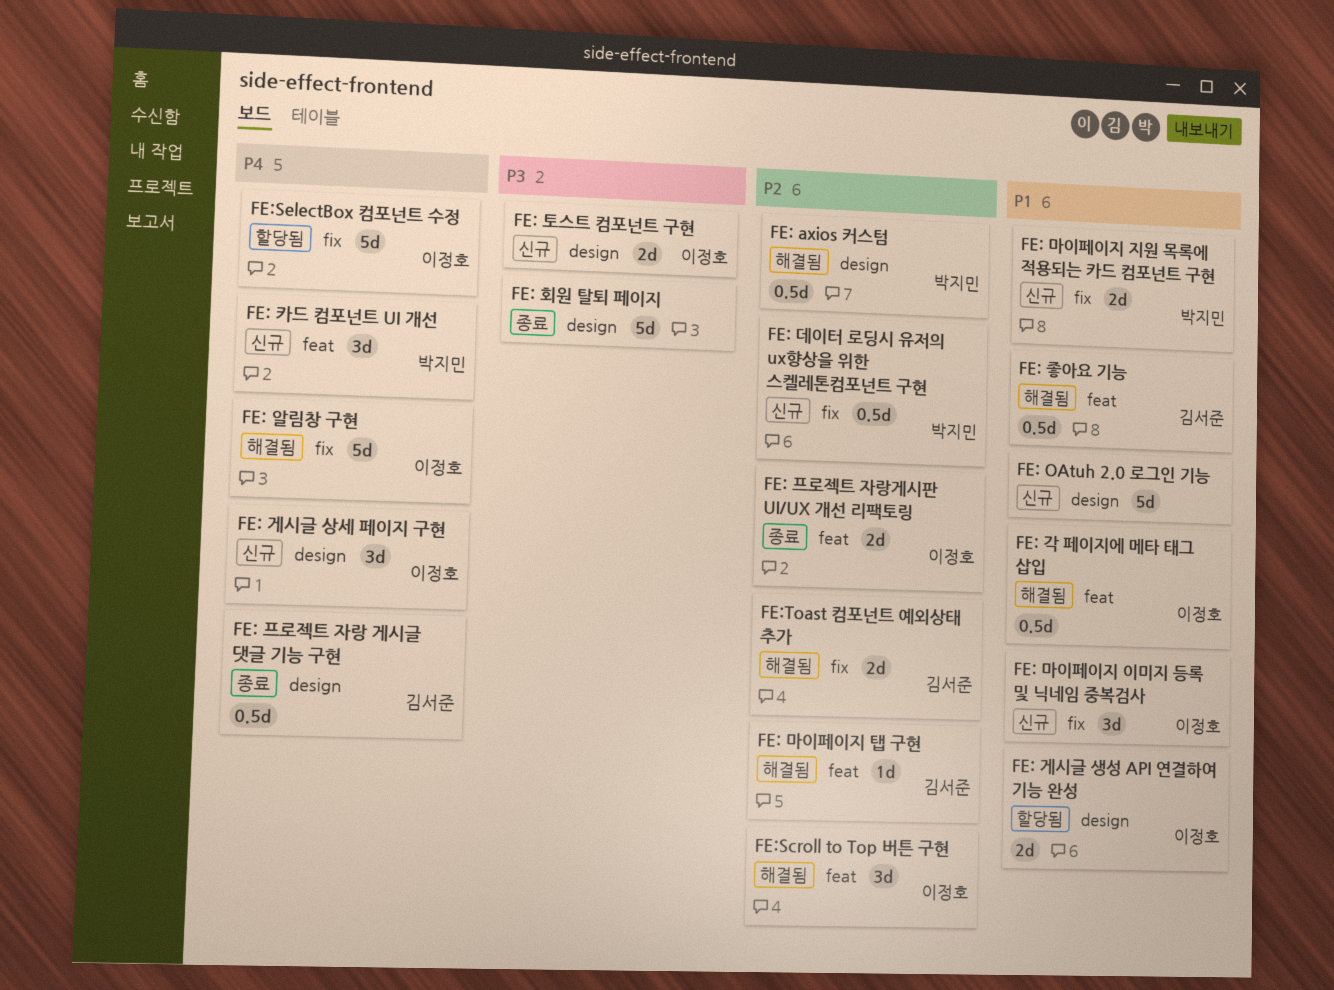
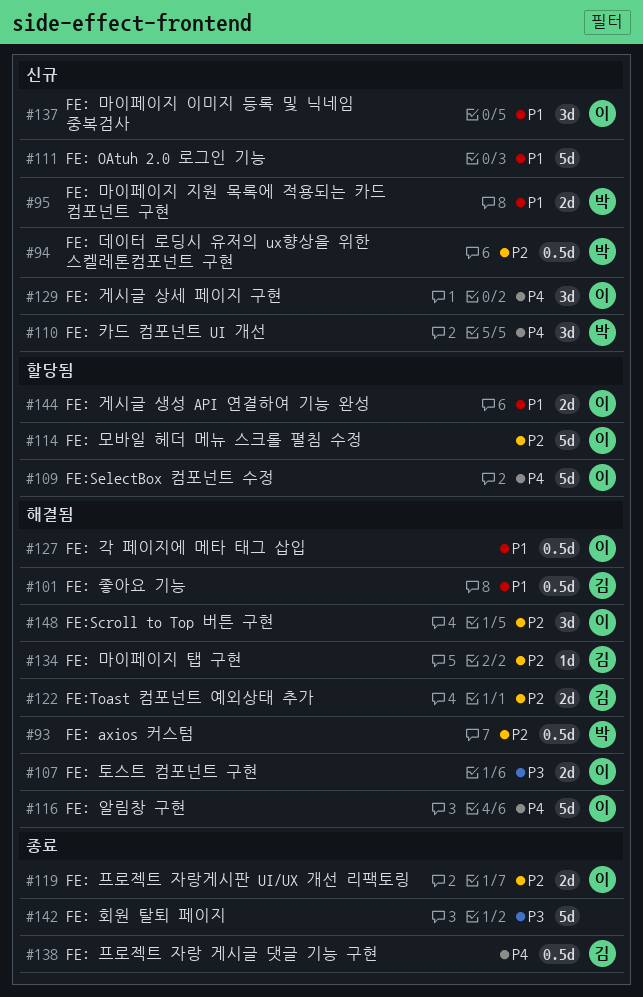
FE: 모바일 헤더 메뉴 스크롤 펼침 수정: none -> present
FE: 토스트 컴포넌트 구현, status: 신규 -> 해결됨

